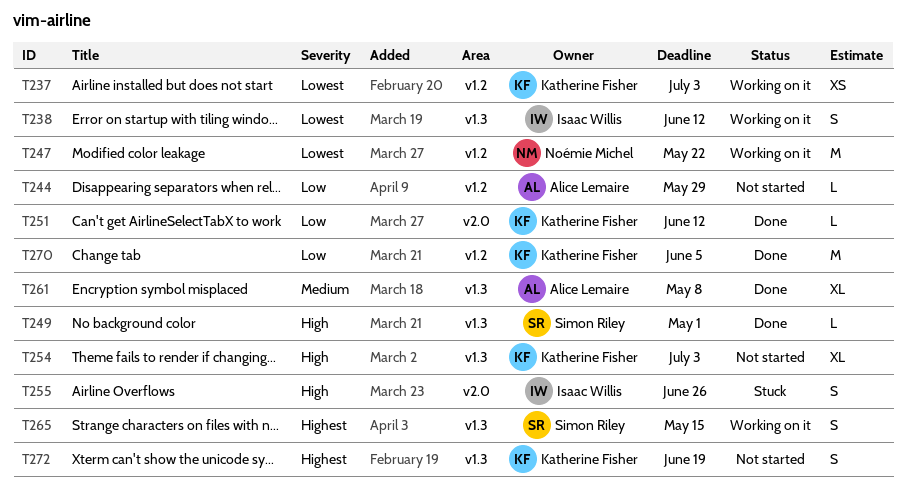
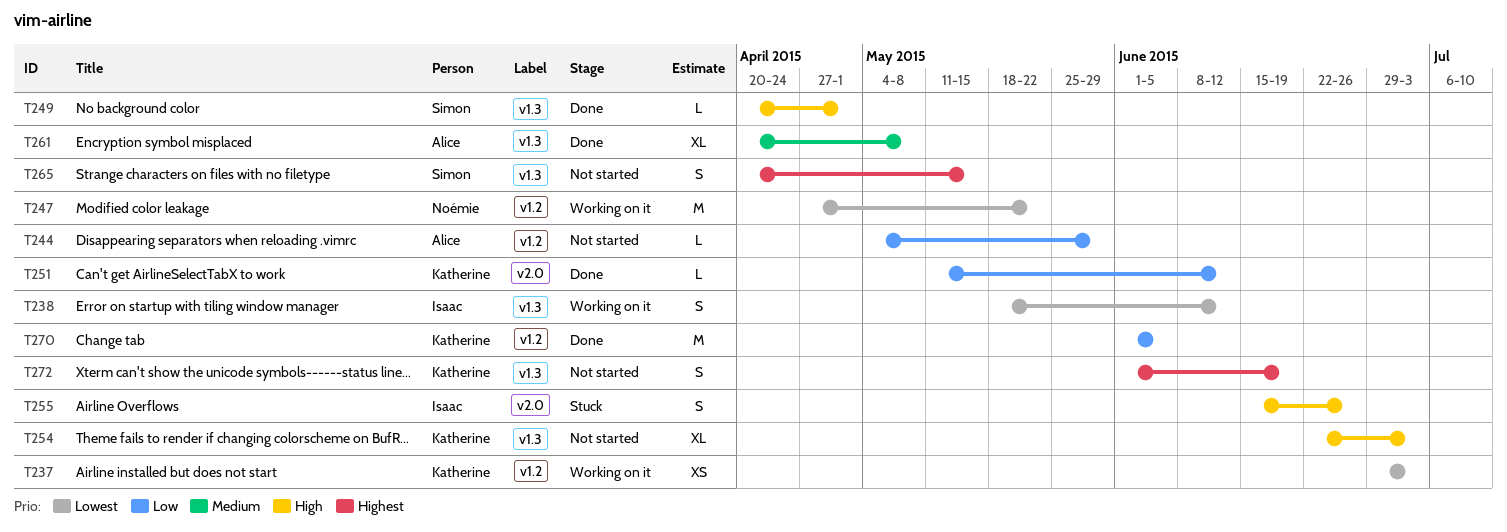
T265, status: Working on it -> Not started

